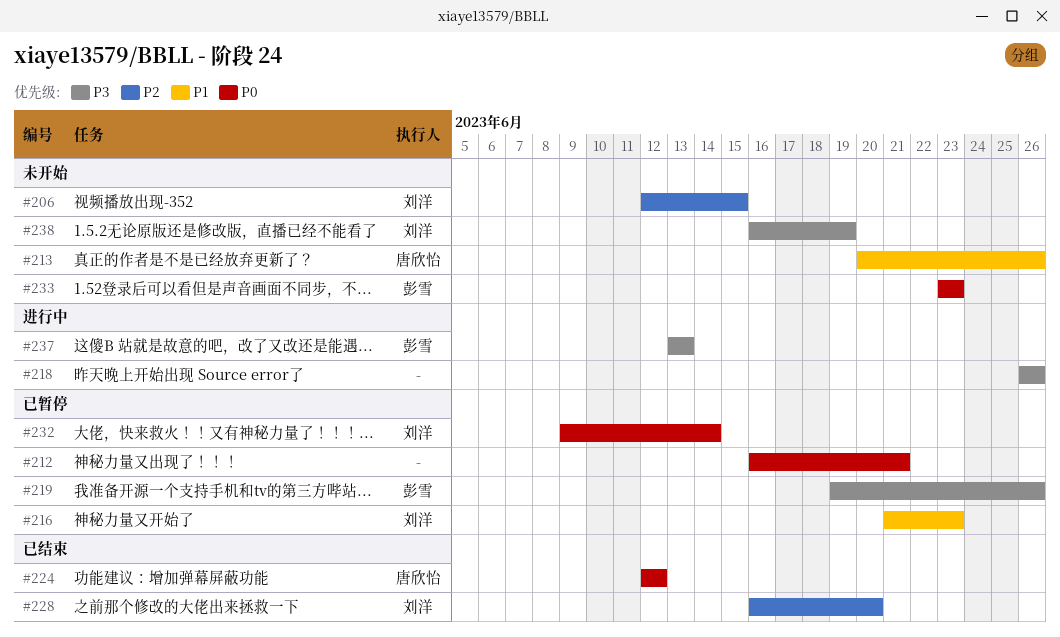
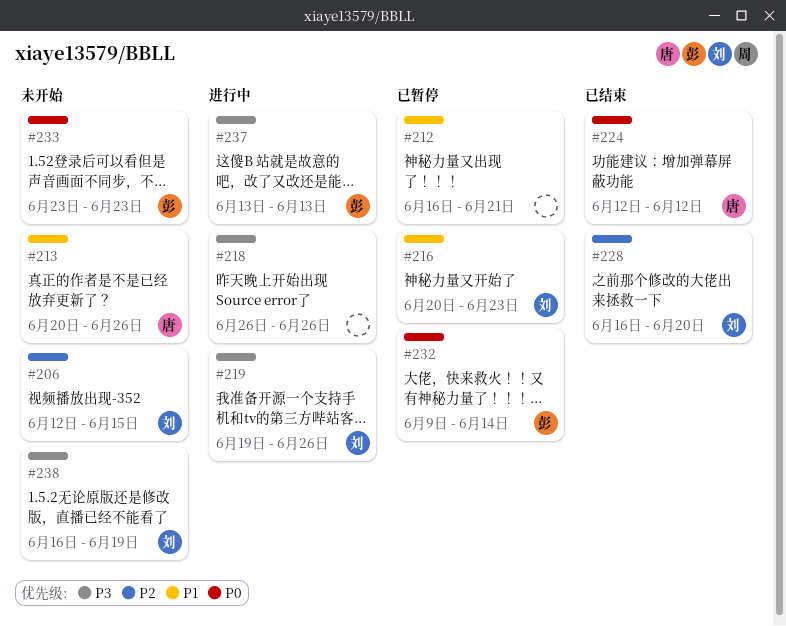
#212, priority: P0 -> P1
#216, start: Jun 21 -> Jun 20
#219, status: 已暂停 -> 进行中
#219, owner: 彭雪 -> 刘洋
#232, owner: 刘洋 -> 彭雪

